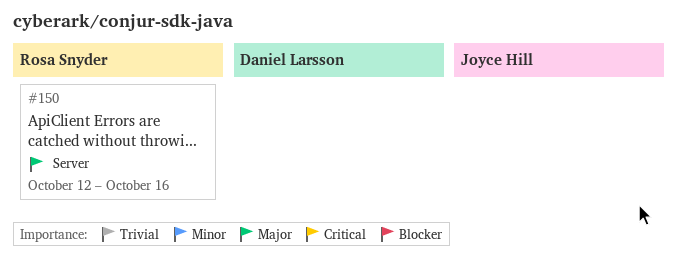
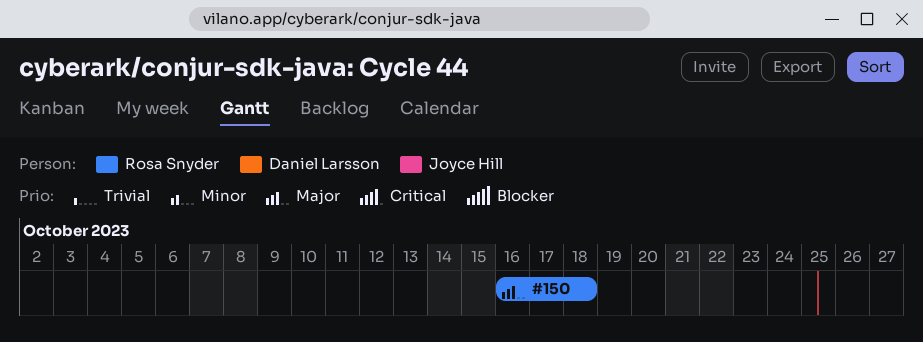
#150, start: Oct 12 -> Oct 16
#150, due: Oct 16 -> Oct 18

